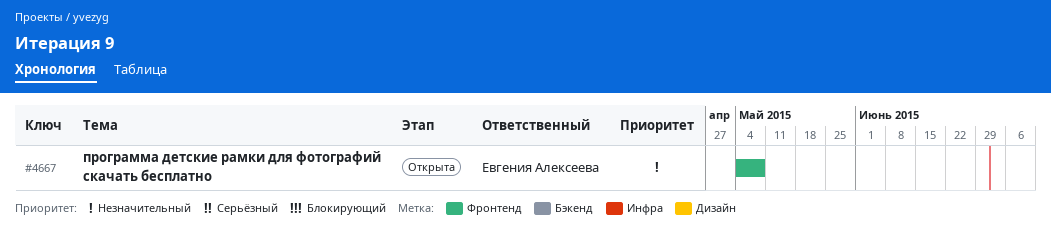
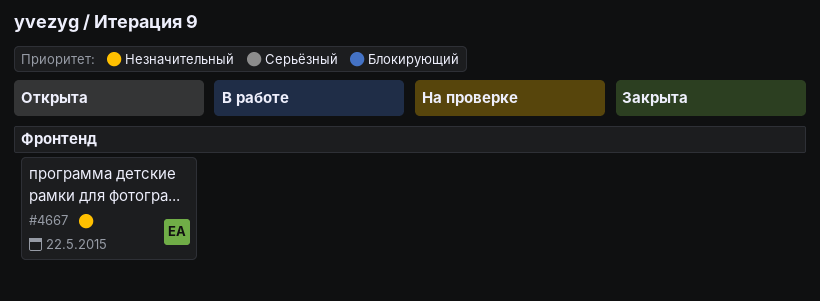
#4667, due: May 8 -> May 22

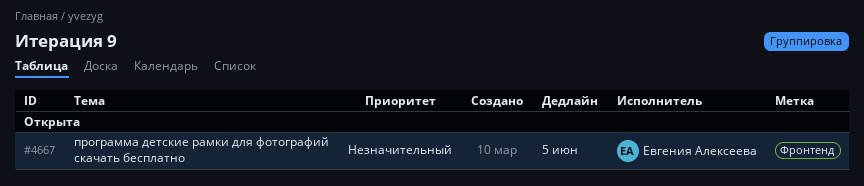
#4667, due: May 22 -> Jun 5

